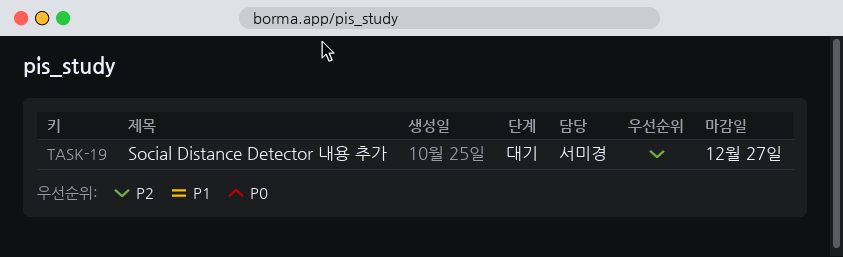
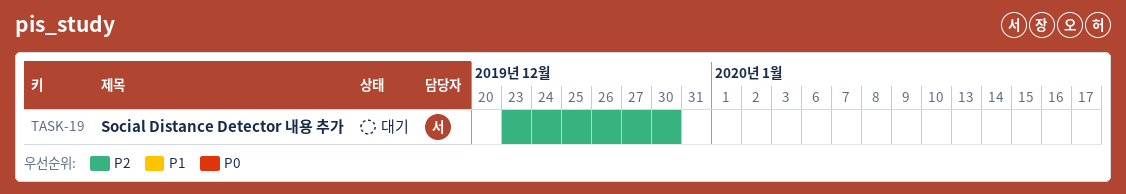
TASK-19, due: Dec 27 -> Dec 30

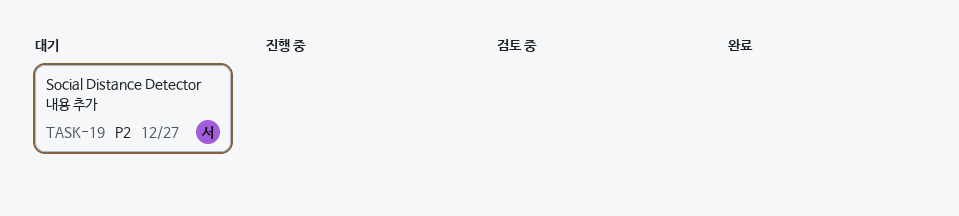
TASK-19, due: Dec 30 -> Dec 27

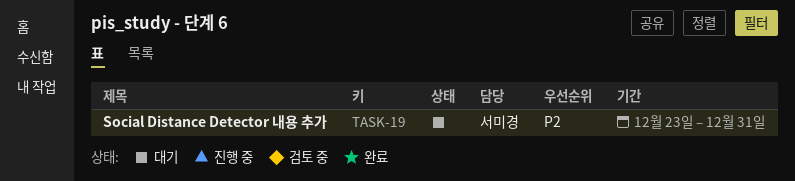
TASK-19, due: Dec 27 -> Dec 31

